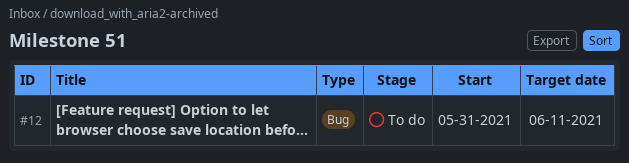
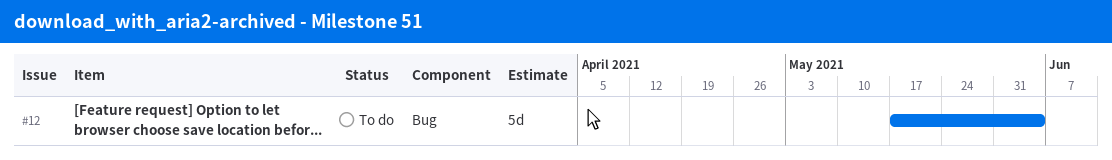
#12, start: May 31 -> May 17
#12, due: Jun 11 -> Jun 4

